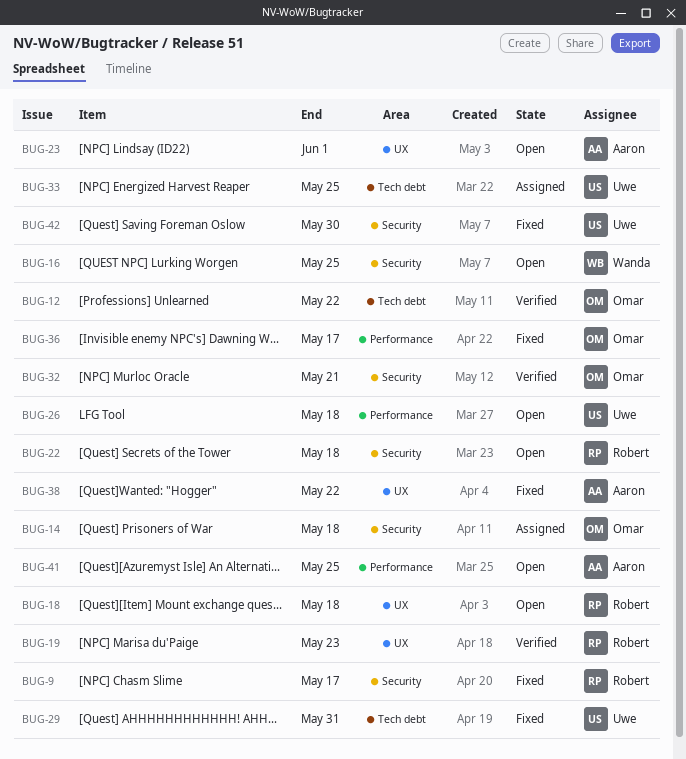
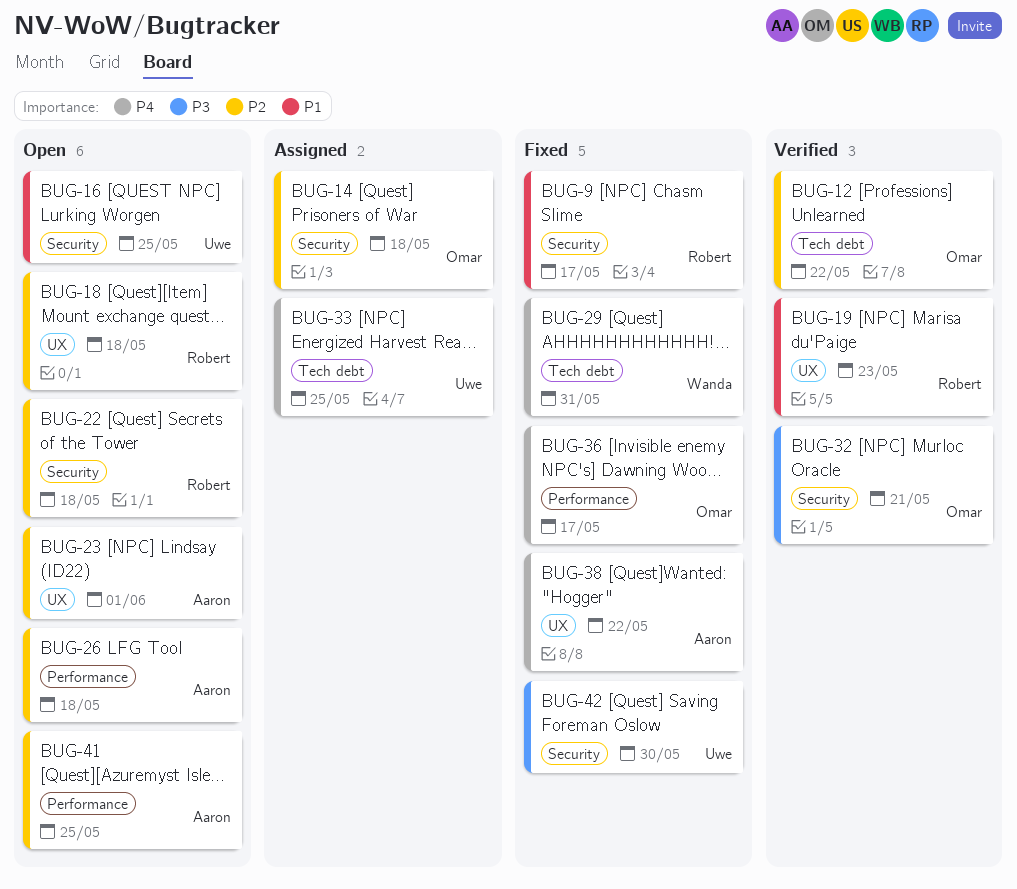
BUG-16, owner: Wanda -> Uwe
BUG-26, owner: Uwe -> Aaron
BUG-29, owner: Uwe -> Wanda

